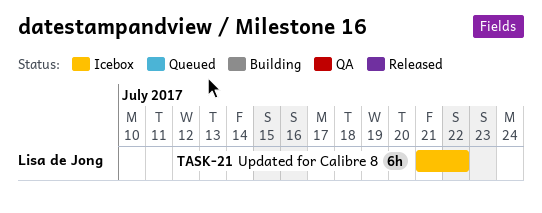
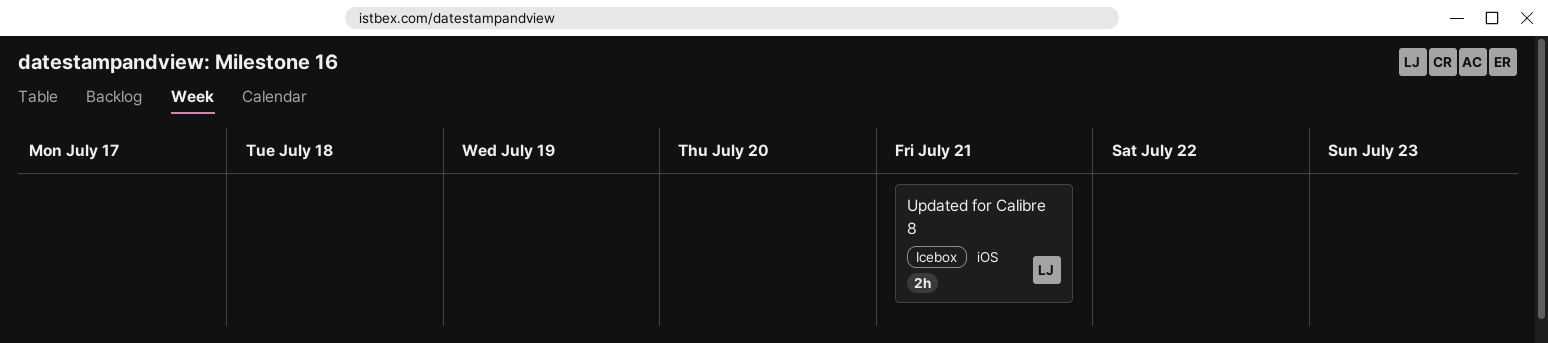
Updated for Calibre 8, estimate: 6h -> 2h
Updated for Calibre 8, due: Jul 22 -> Jul 21

